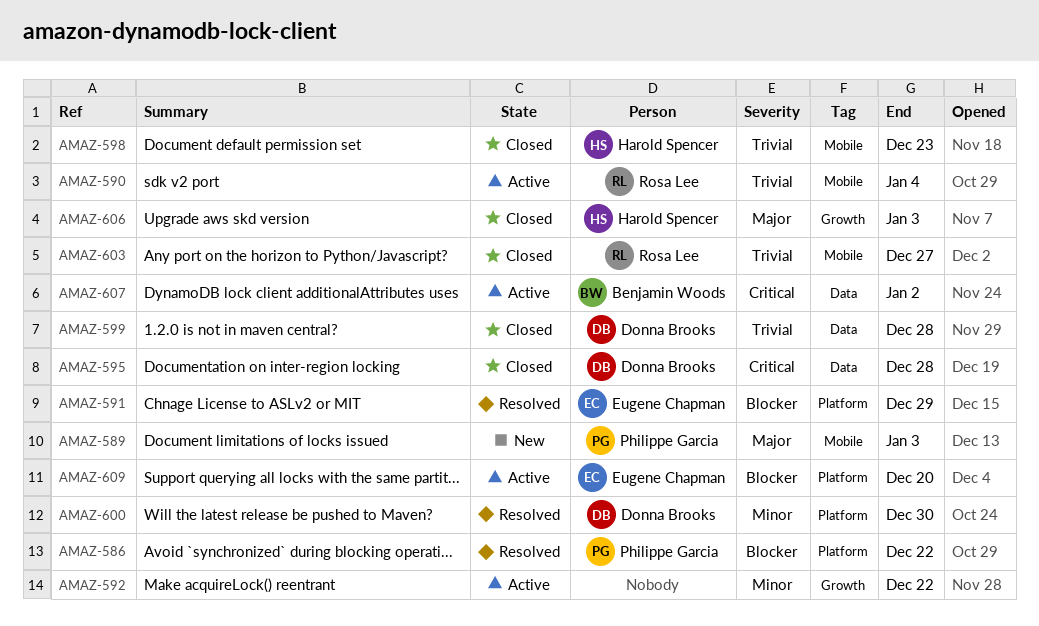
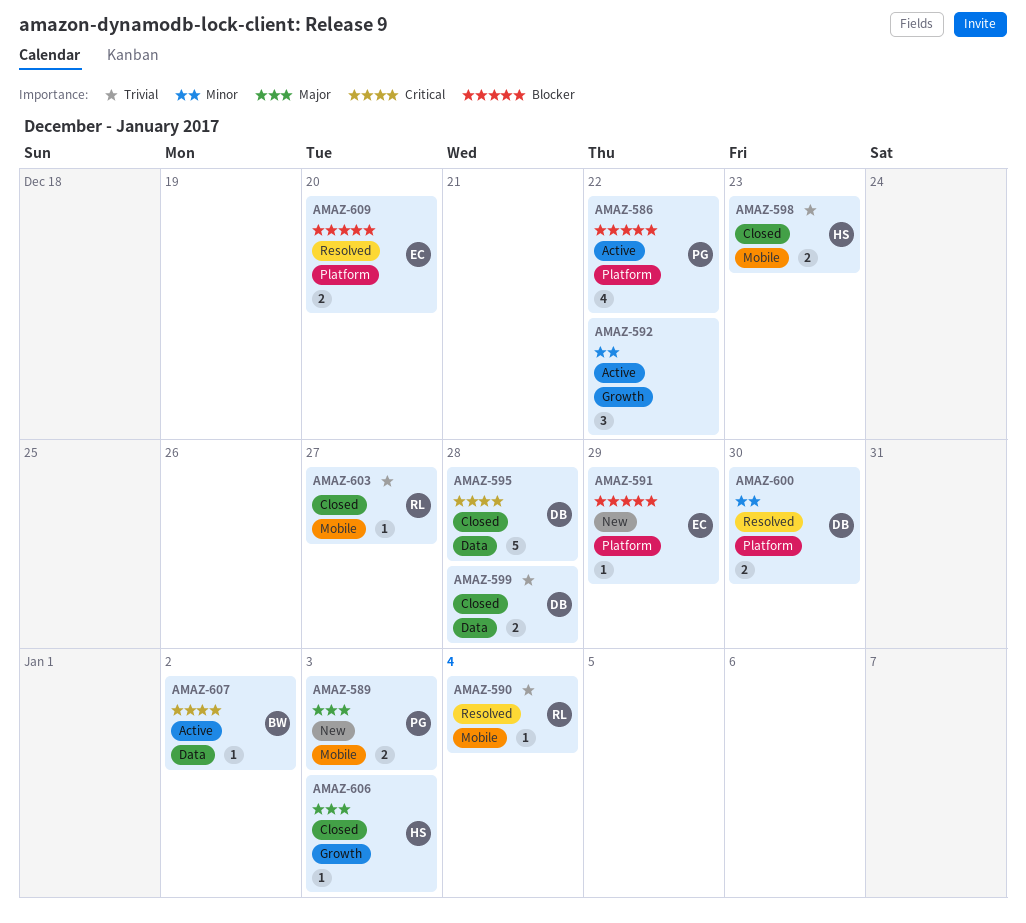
AMAZ-586, status: Resolved -> Active
AMAZ-590, status: Active -> Resolved
AMAZ-591, status: Resolved -> New
AMAZ-609, status: Active -> Resolved

